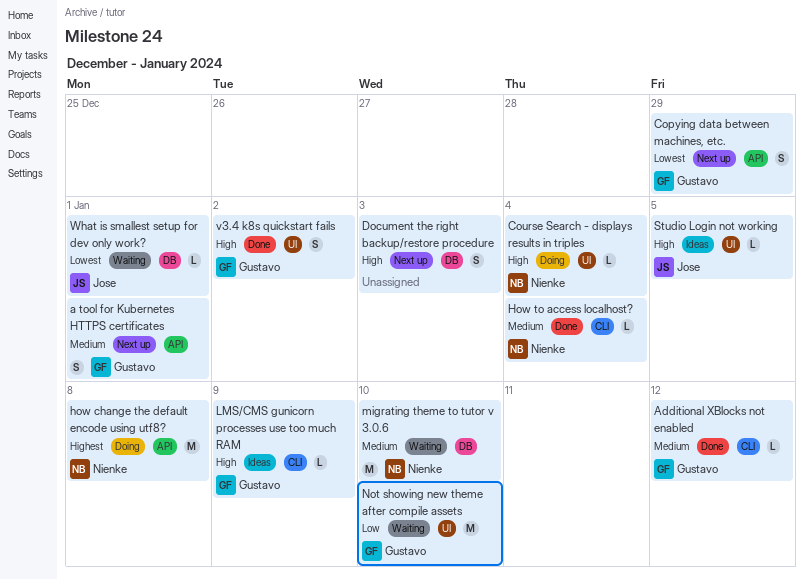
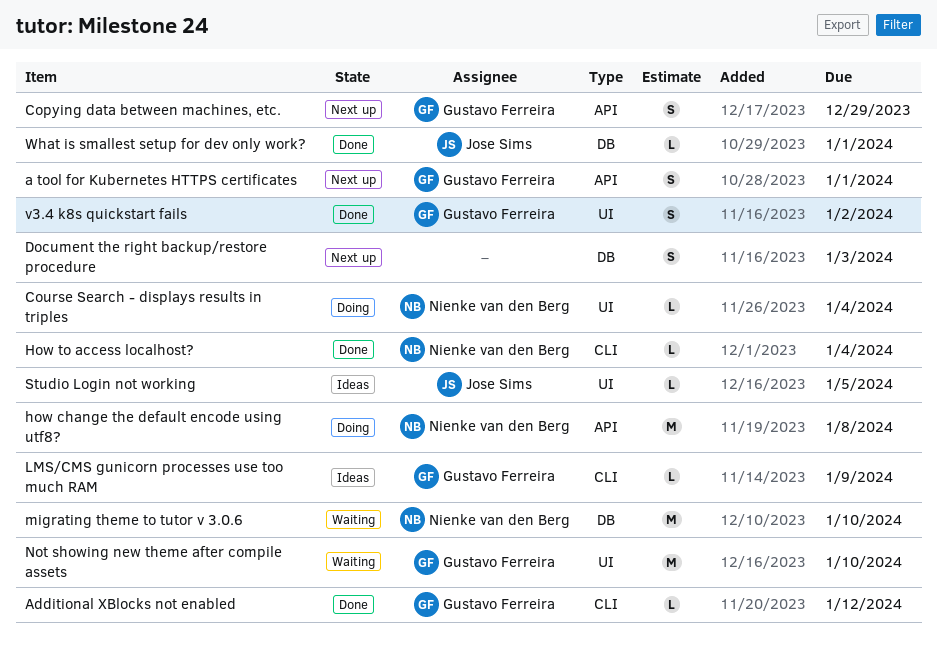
What is smallest setup for dev only work?, status: Waiting -> Done

